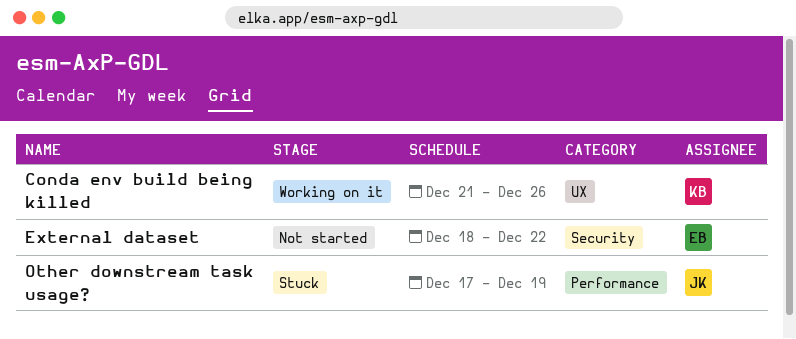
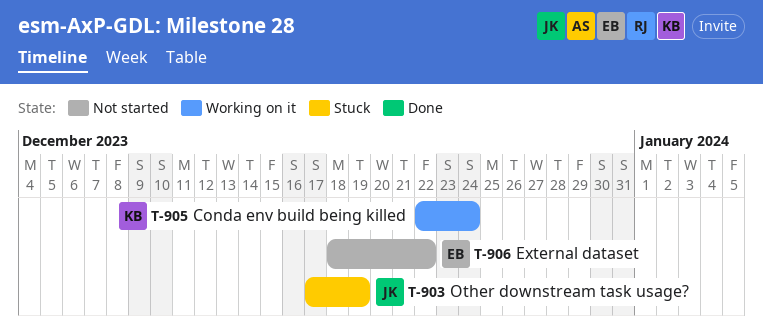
Conda env build being killed, start: Dec 21 -> Dec 22
Conda env build being killed, due: Dec 26 -> Dec 24

